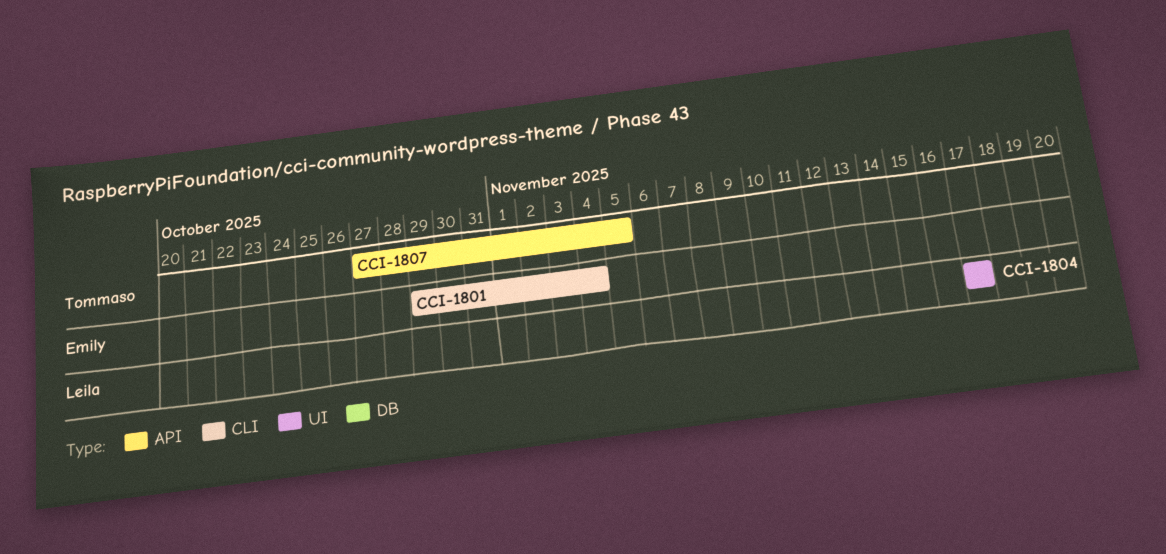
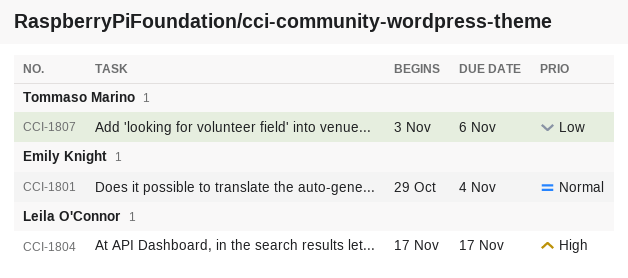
CCI-1807, start: Oct 27 -> Nov 3
CCI-1807, due: Nov 5 -> Nov 6

